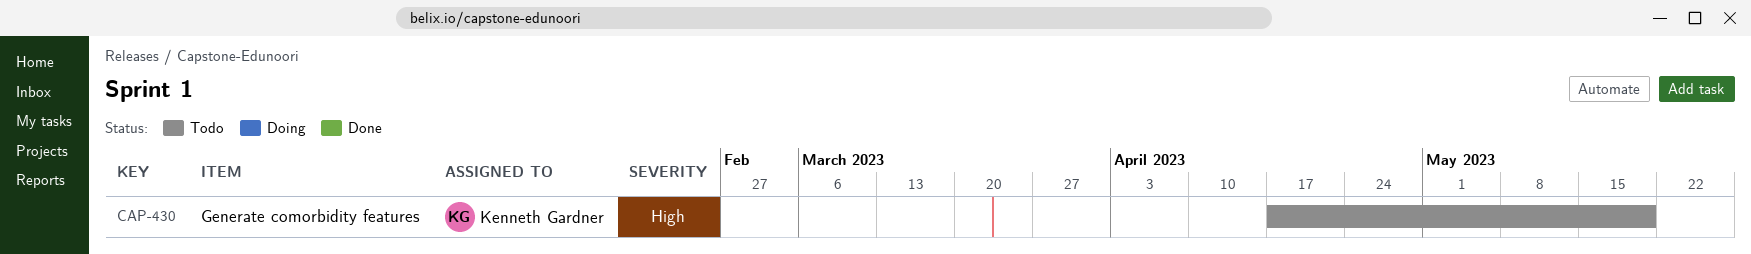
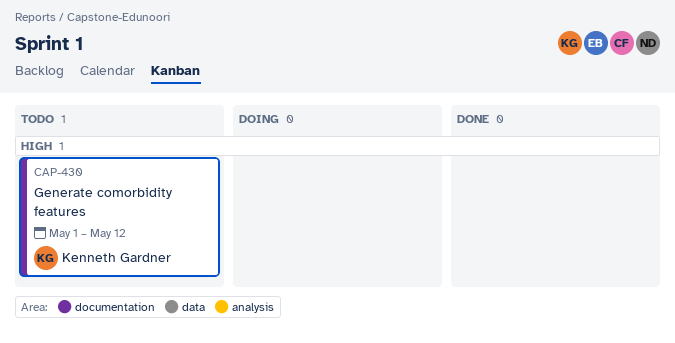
CAP-430, start: Apr 17 -> May 1
CAP-430, due: May 19 -> May 12

